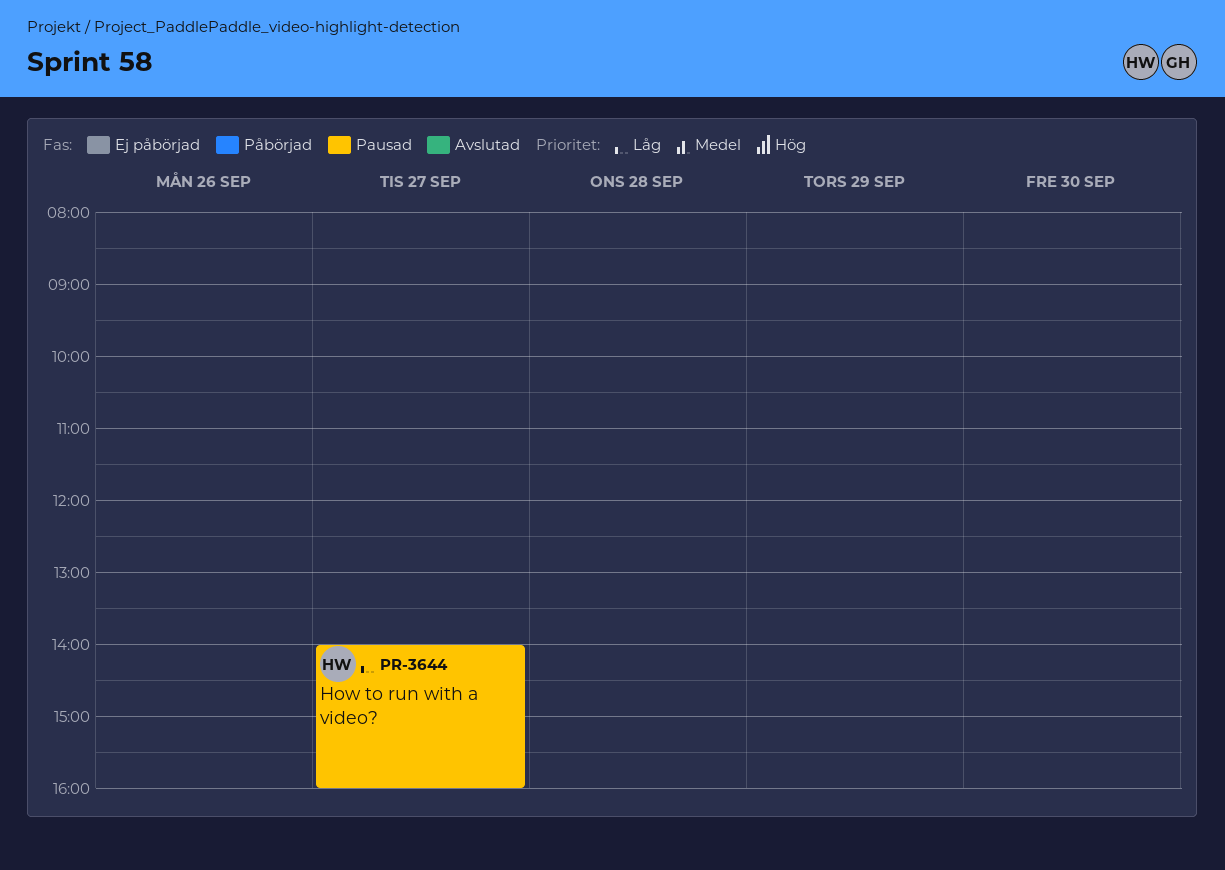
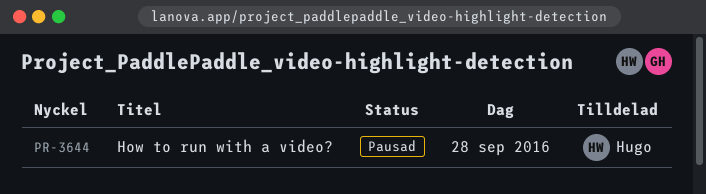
PR-3644, day: Sep 27 -> Sep 28

